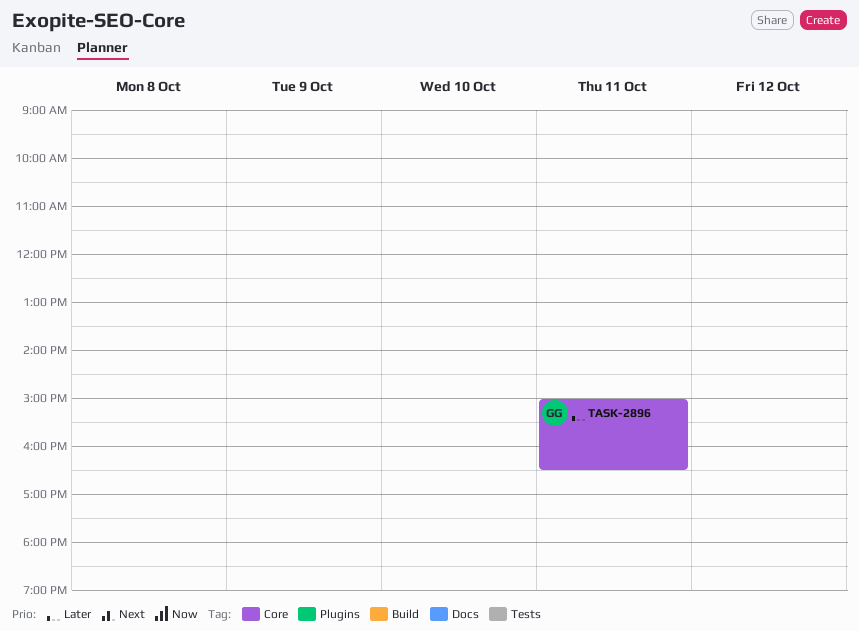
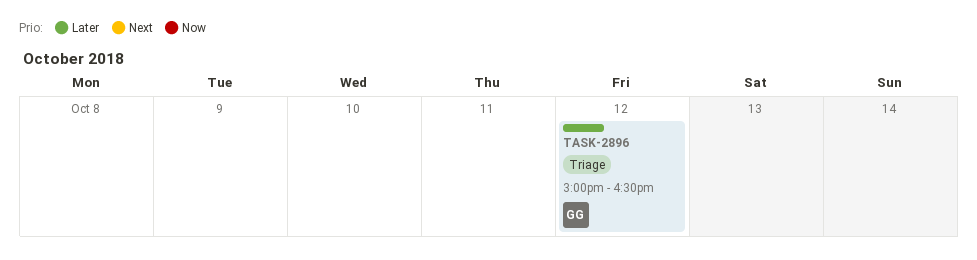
TASK-2896, day: Oct 11 -> Oct 12

